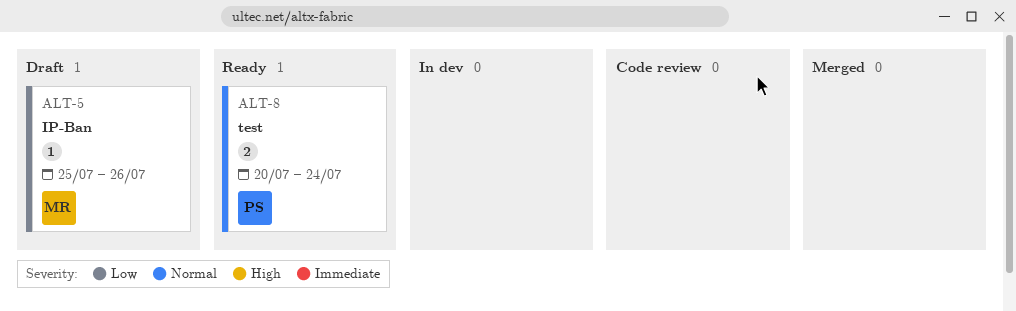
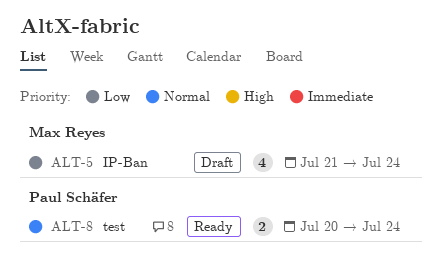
ALT-5, estimate: 1 -> 4
ALT-5, start: Jul 25 -> Jul 21
ALT-5, due: Jul 26 -> Jul 24

